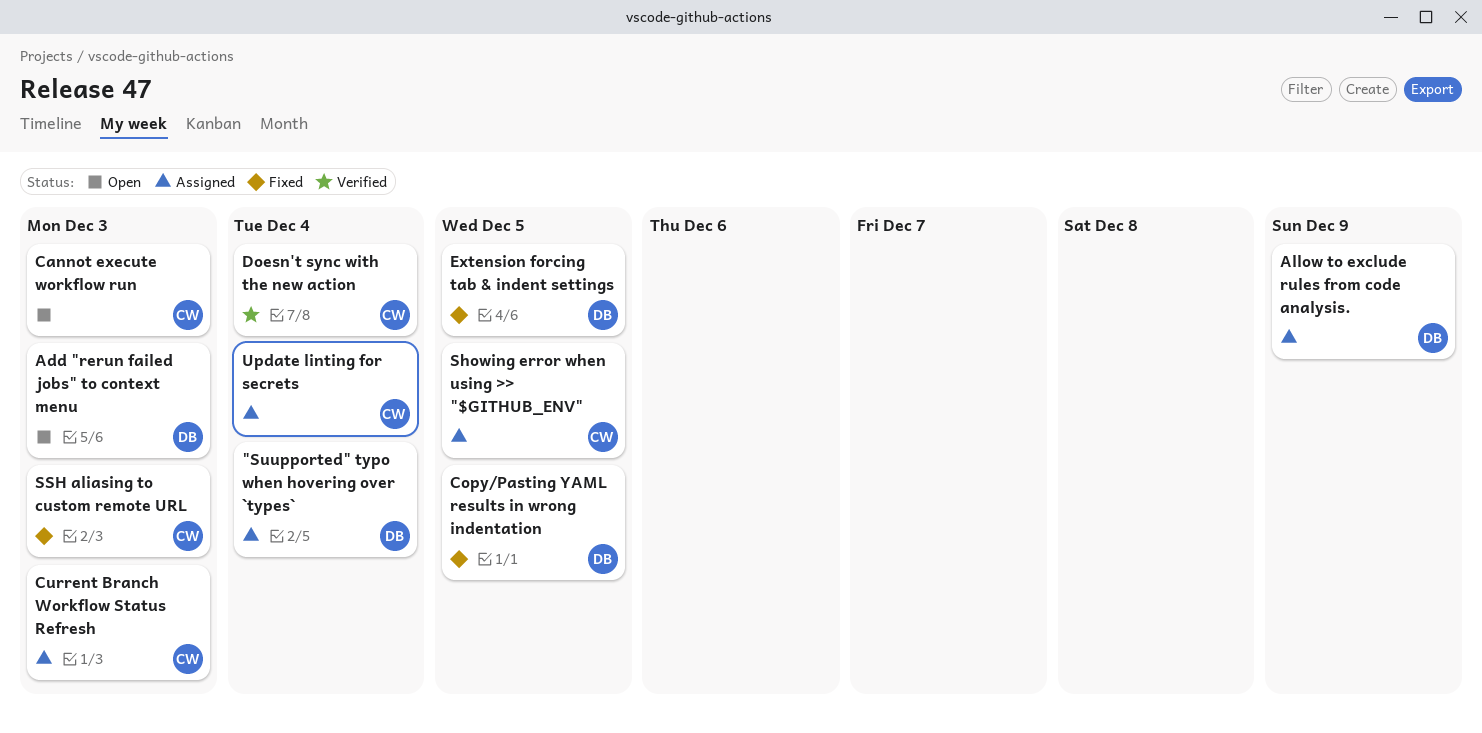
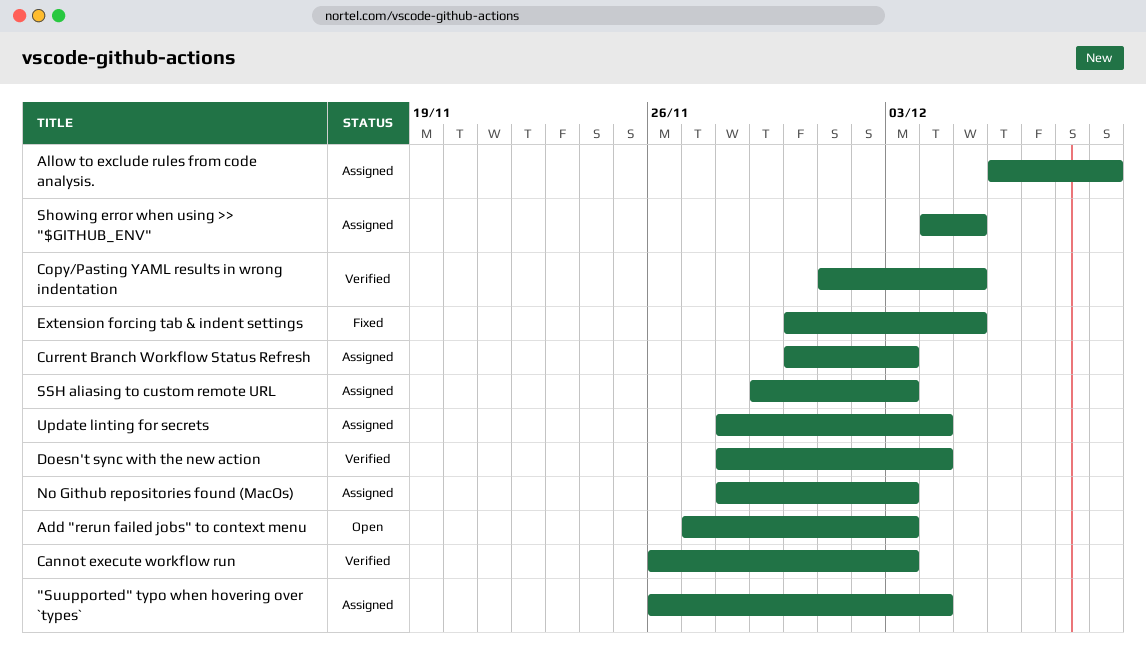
Cannot execute workflow run, status: Open -> Verified
Copy/Pasting YAML results in wrong indentation, status: Fixed -> Verified
No Github repositories found (MacOs): none -> present
SSH aliasing to custom remote URL, status: Fixed -> Assigned

